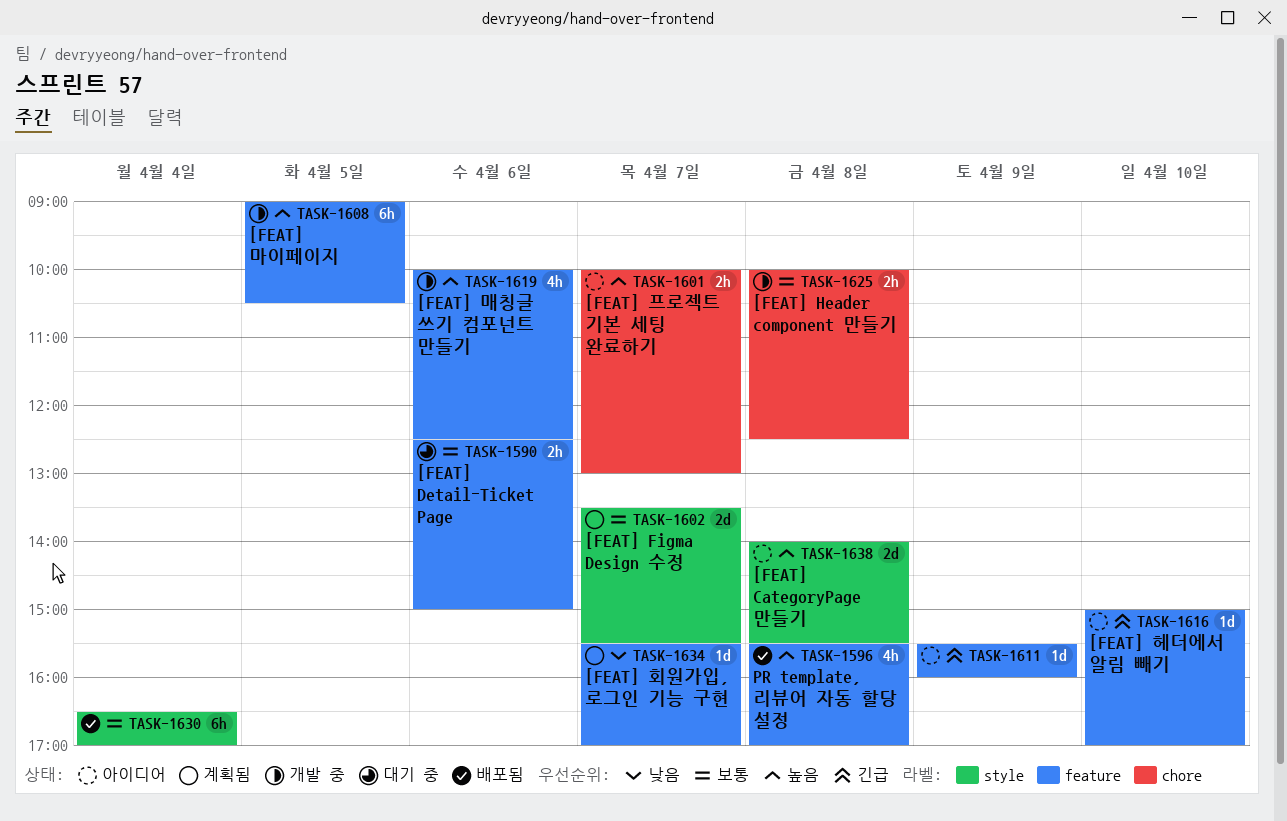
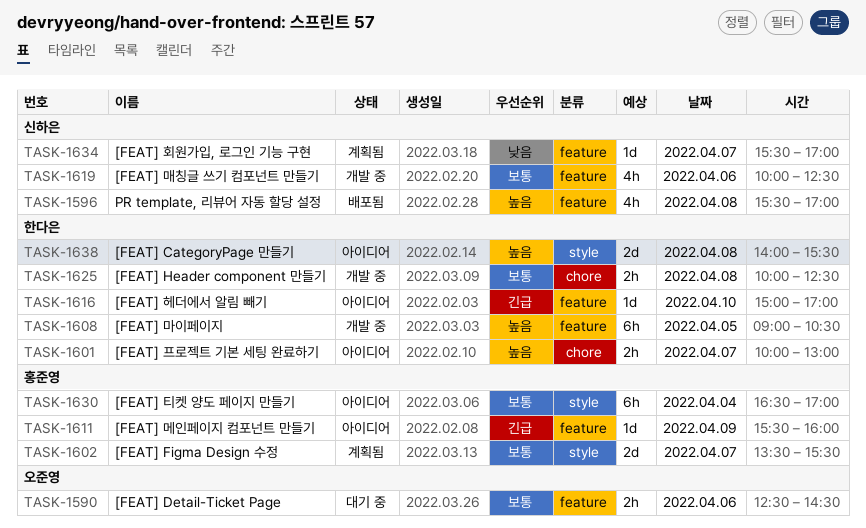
TASK-1590, ends: 15:00 -> 14:30
TASK-1619, priority: 높음 -> 보통
TASK-1630, status: 배포됨 -> 아이디어

